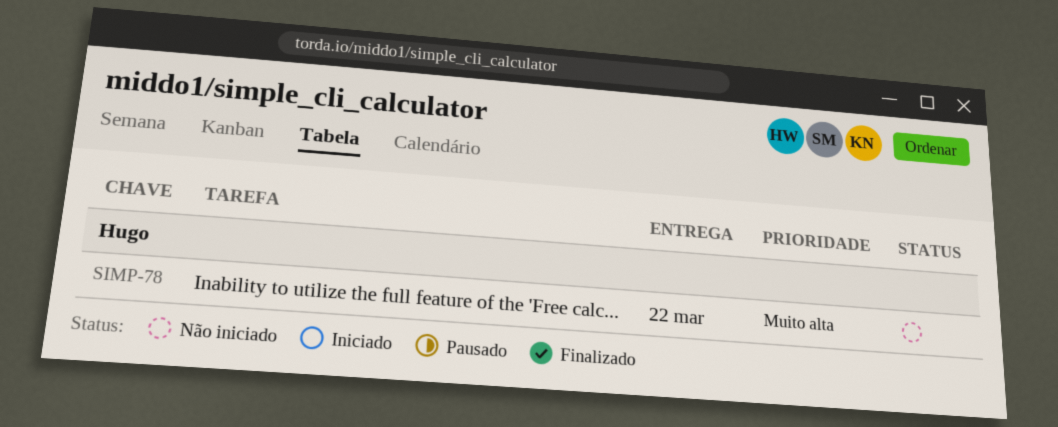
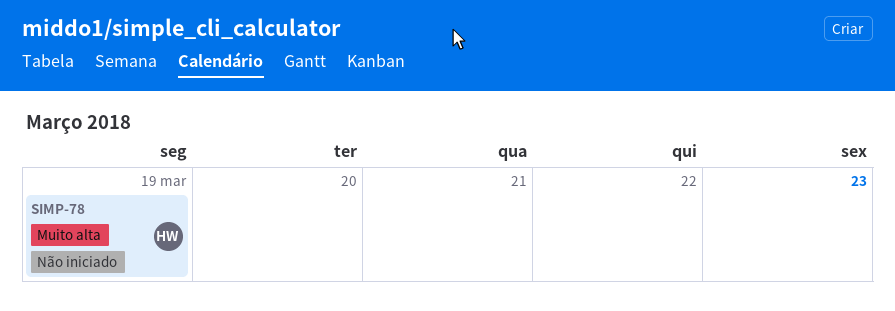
SIMP-78, due: Mar 22 -> Mar 19

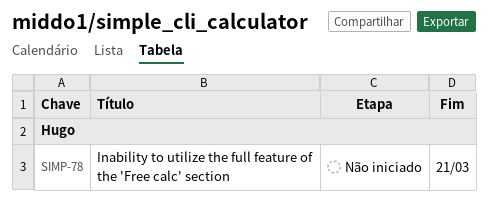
SIMP-78, due: Mar 19 -> Mar 21

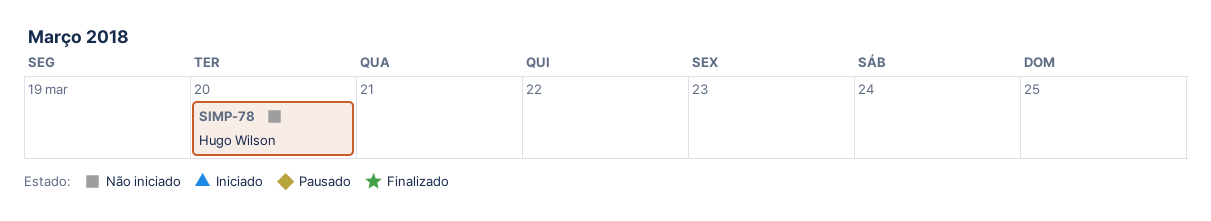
SIMP-78, due: Mar 21 -> Mar 20

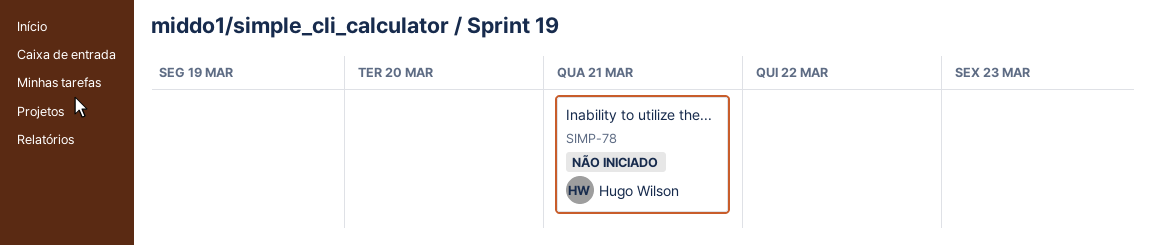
SIMP-78, due: Mar 20 -> Mar 21

